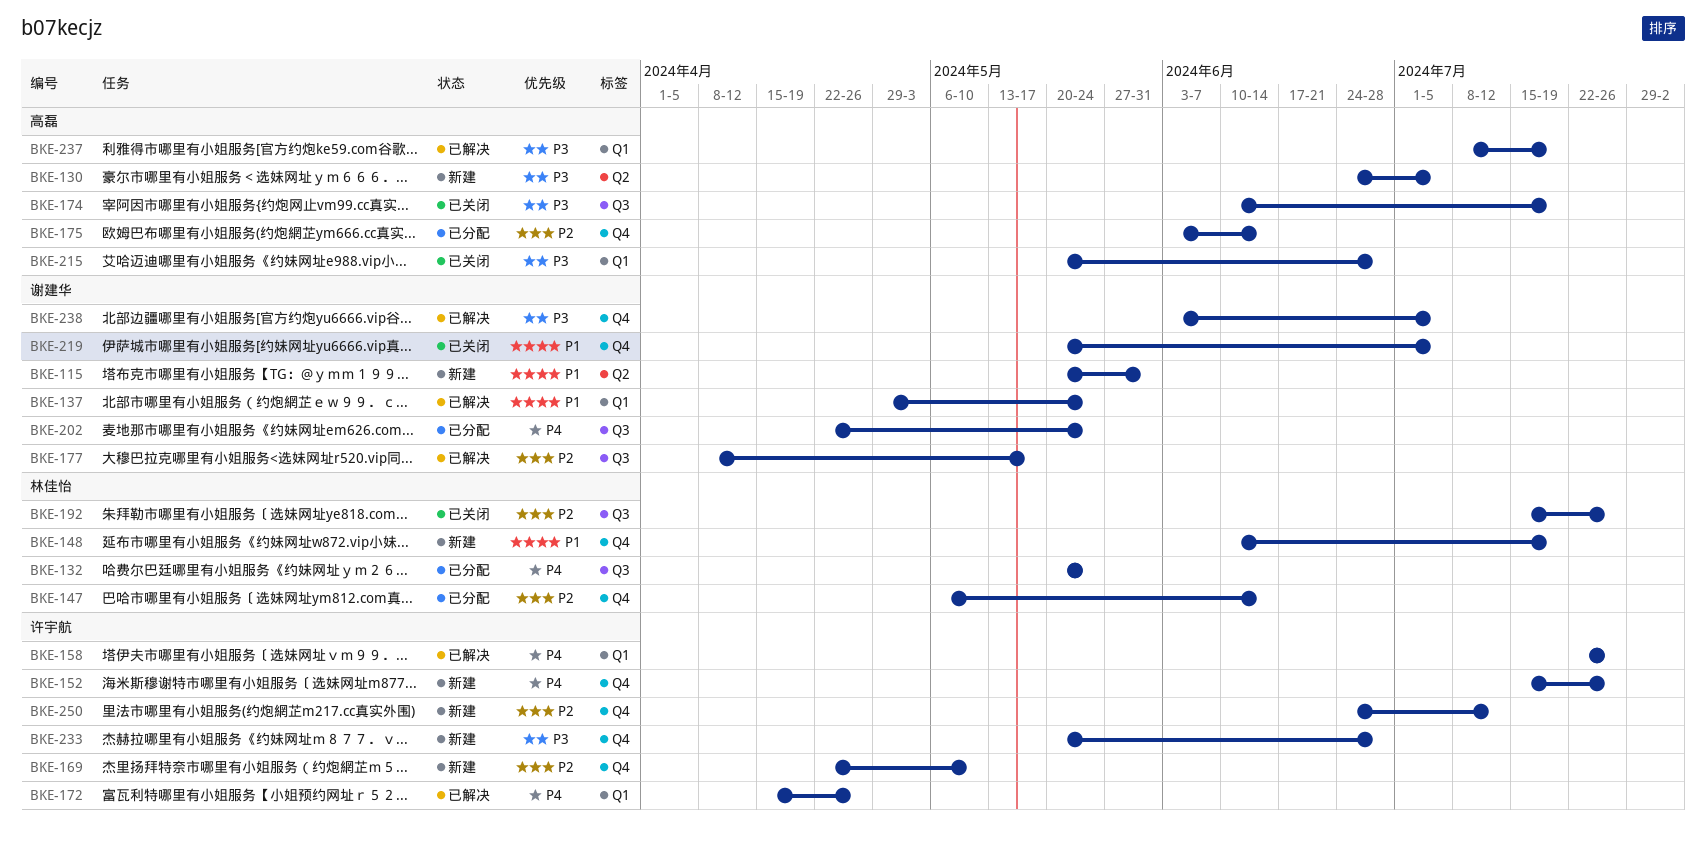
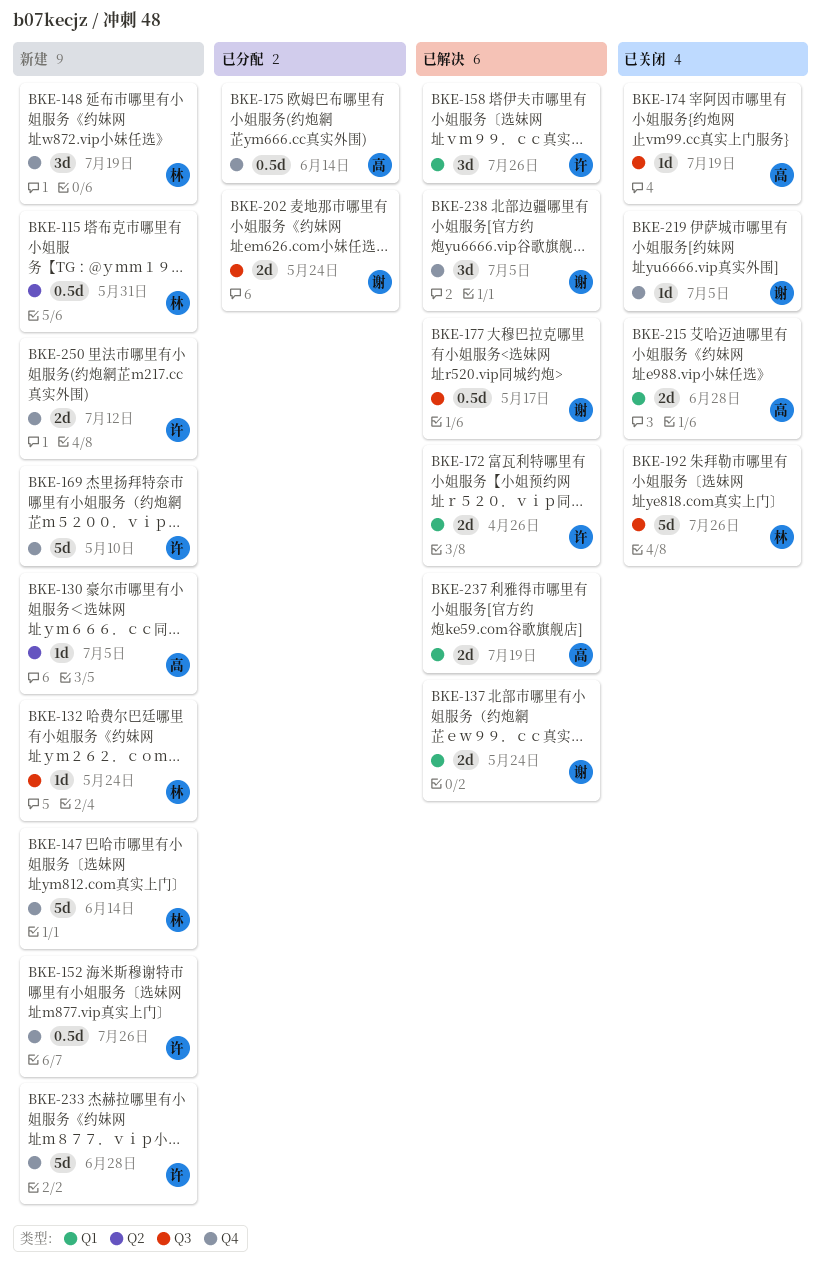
BKE-115, owner: 谢建华 -> 林佳怡
BKE-132, status: 已分配 -> 新建
BKE-147, status: 已分配 -> 新建

